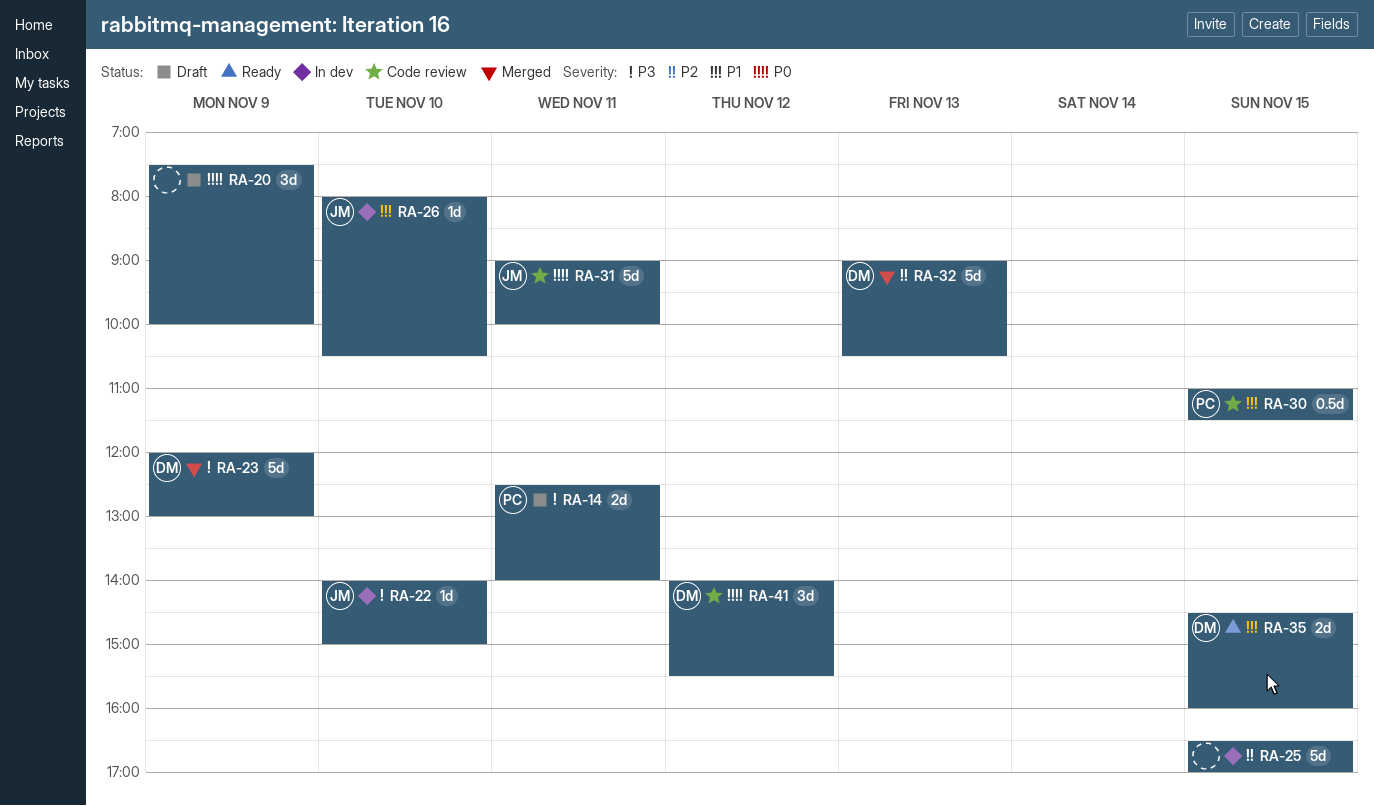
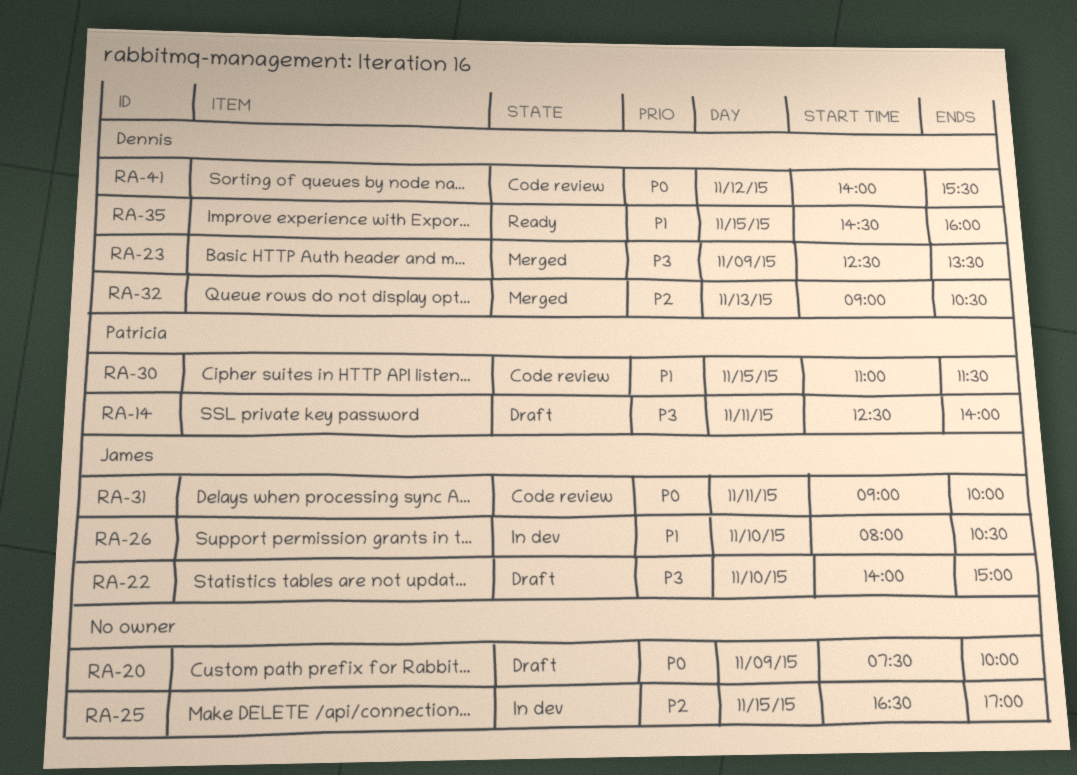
RA-22, status: In dev -> Draft
RA-23, begins: 12:00 -> 12:30
RA-23, ends: 13:00 -> 13:30

